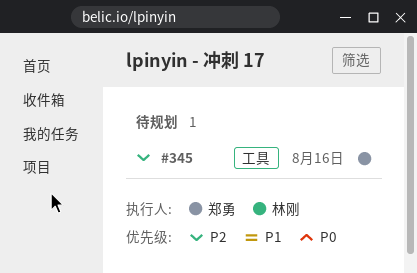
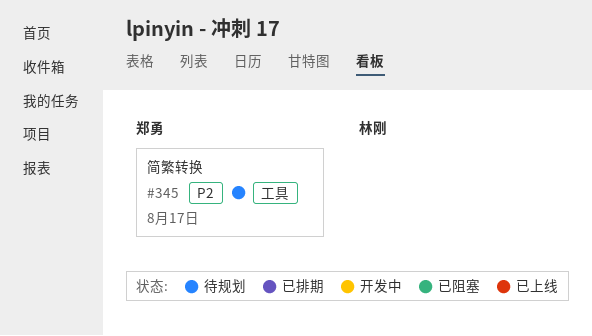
#345, due: Aug 16 -> Aug 17

